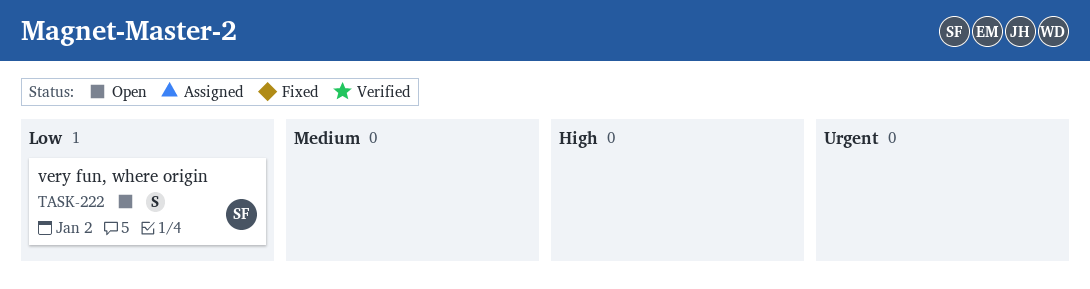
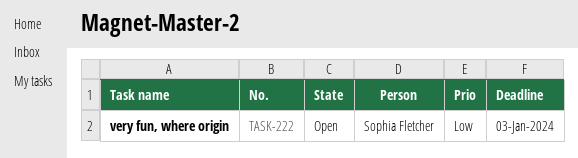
TASK-222, due: Jan 2 -> Jan 3

